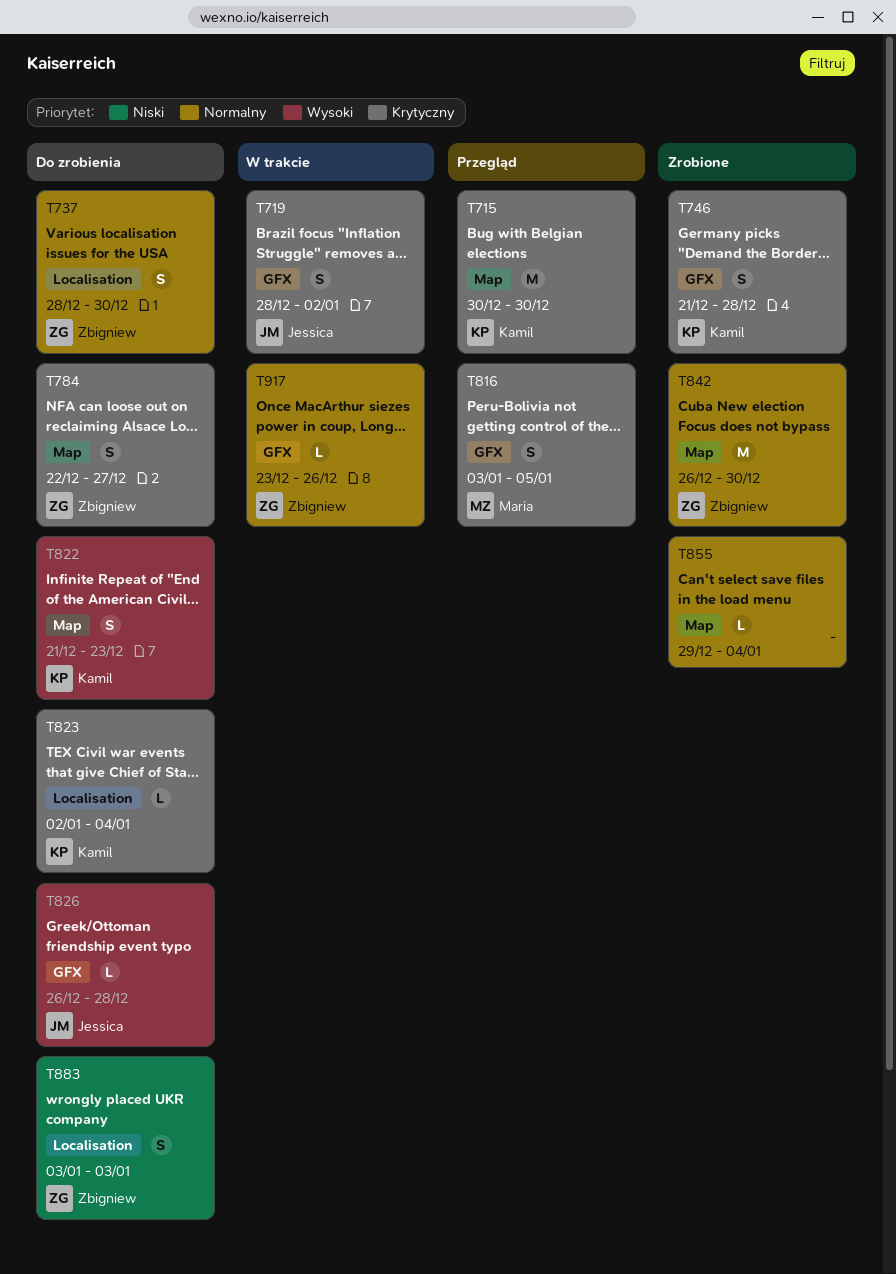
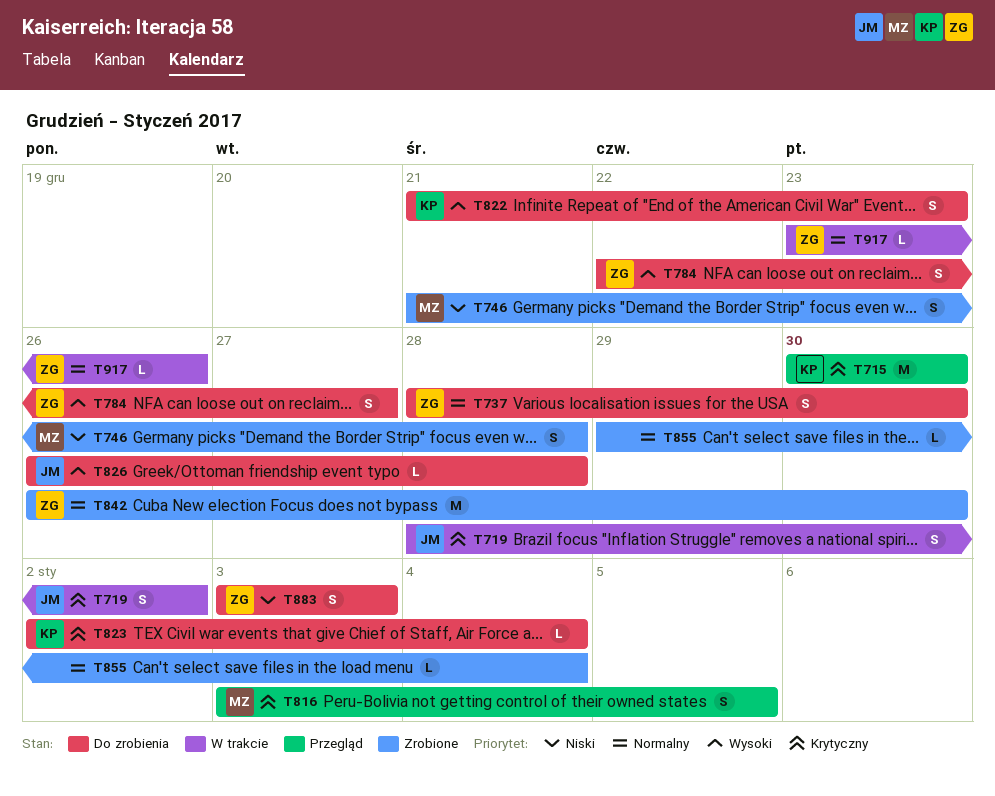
T746, owner: Kamil -> Maria
T746, priority: Krytyczny -> Niski
T784, priority: Krytyczny -> Wysoki

